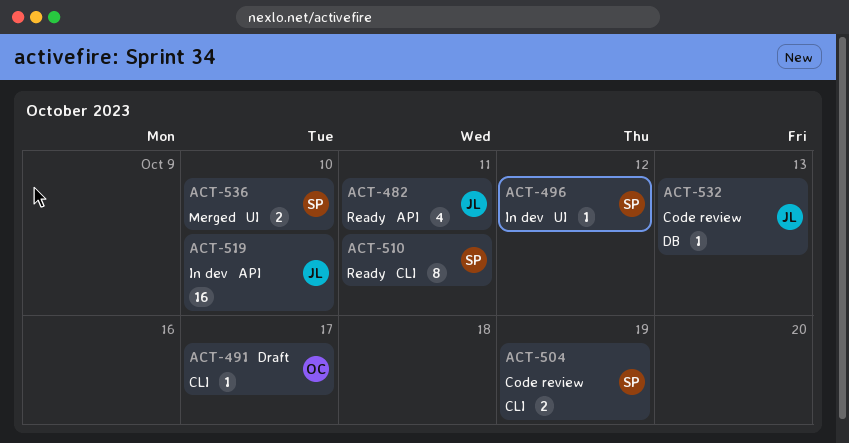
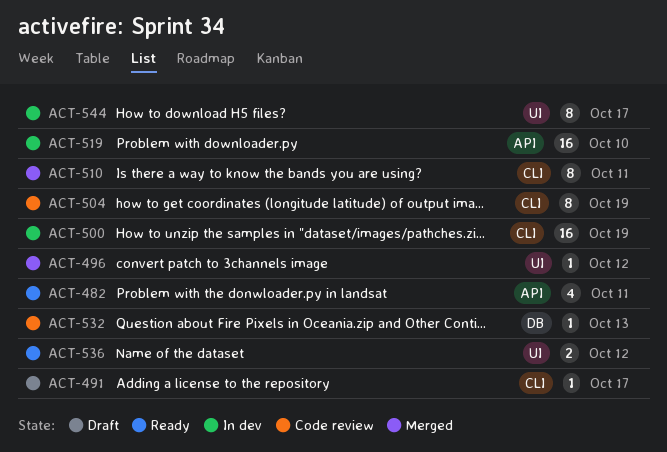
ACT-496, status: In dev -> Merged
ACT-500: none -> present
ACT-504, estimate: 2 -> 8
ACT-510, status: Ready -> Merged
ACT-536, status: Merged -> Ready
ACT-536, due: Oct 10 -> Oct 12
ACT-544: none -> present

